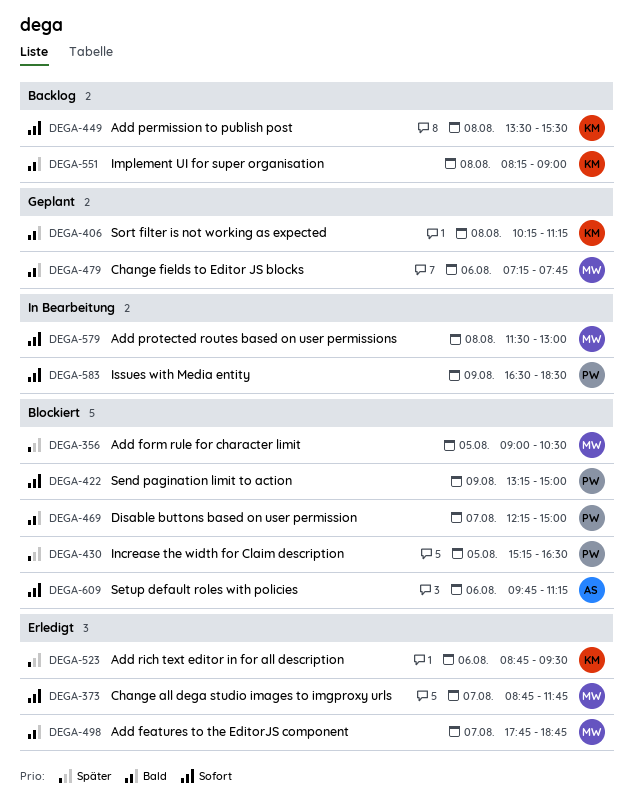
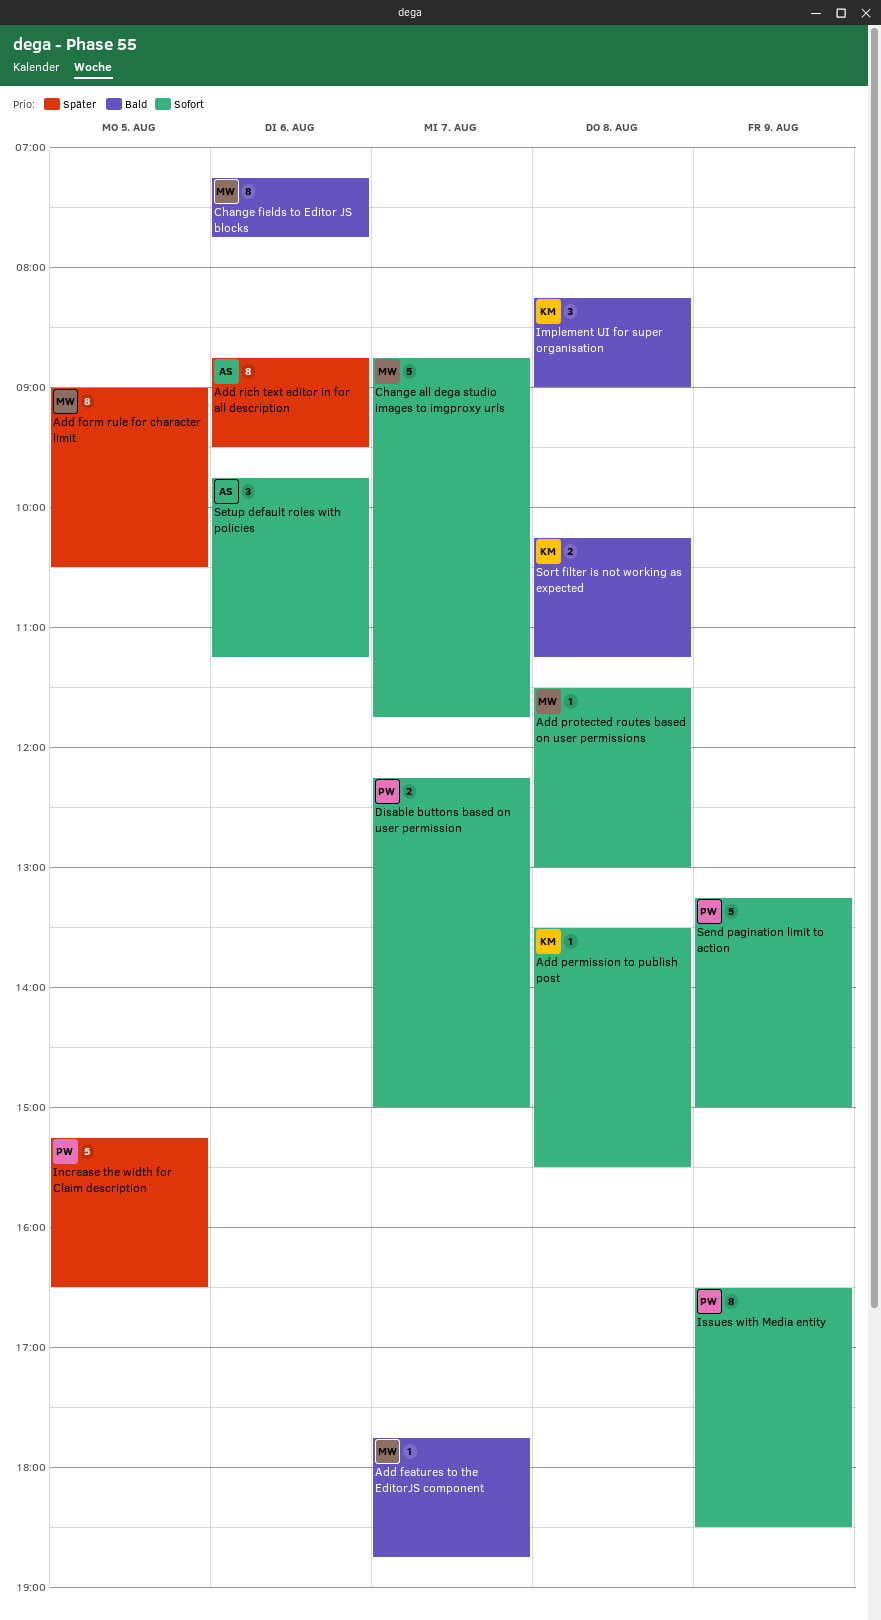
Add rich text editor in for all description, owner: KM -> AS
Disable buttons based on user permission, priority: Bald -> Sofort

